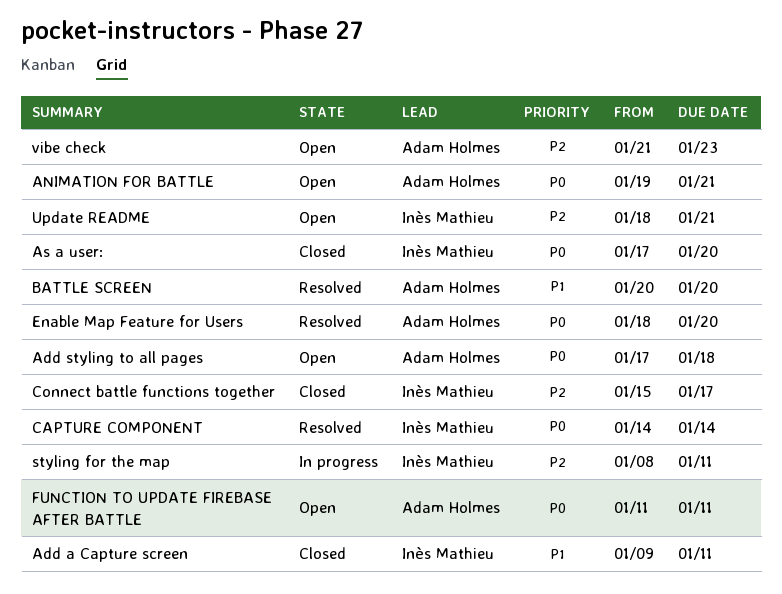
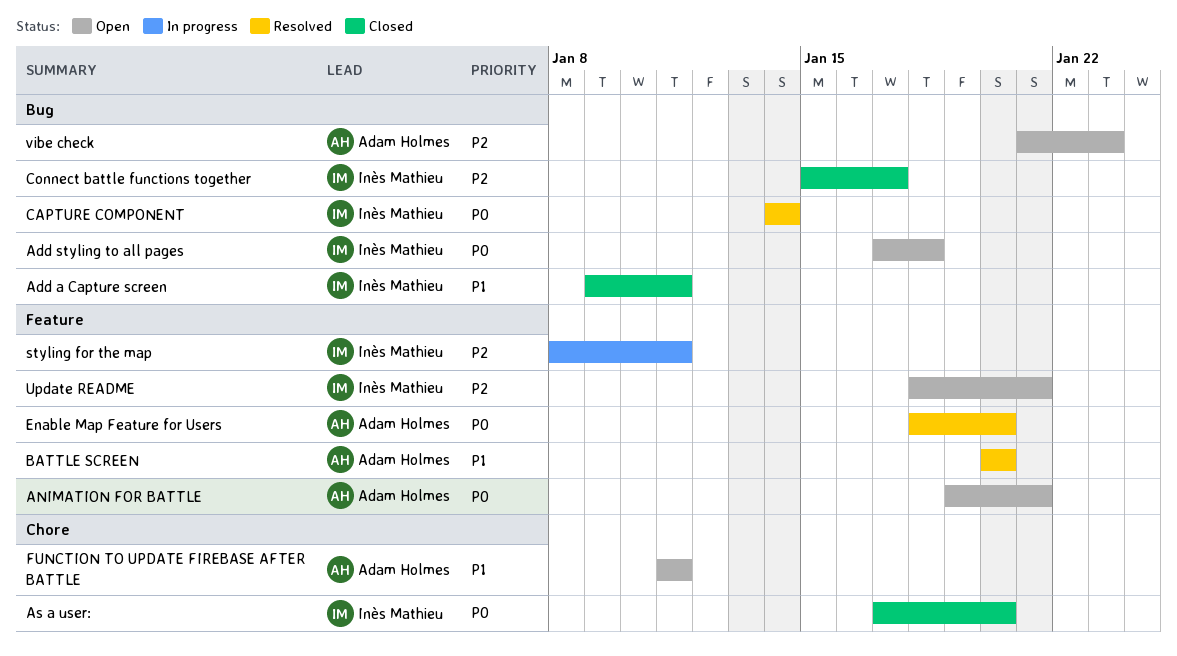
Add styling to all pages, owner: Adam Holmes -> Inès Mathieu
FUNCTION TO UPDATE FIREBASE AFTER BATTLE, priority: P0 -> P1

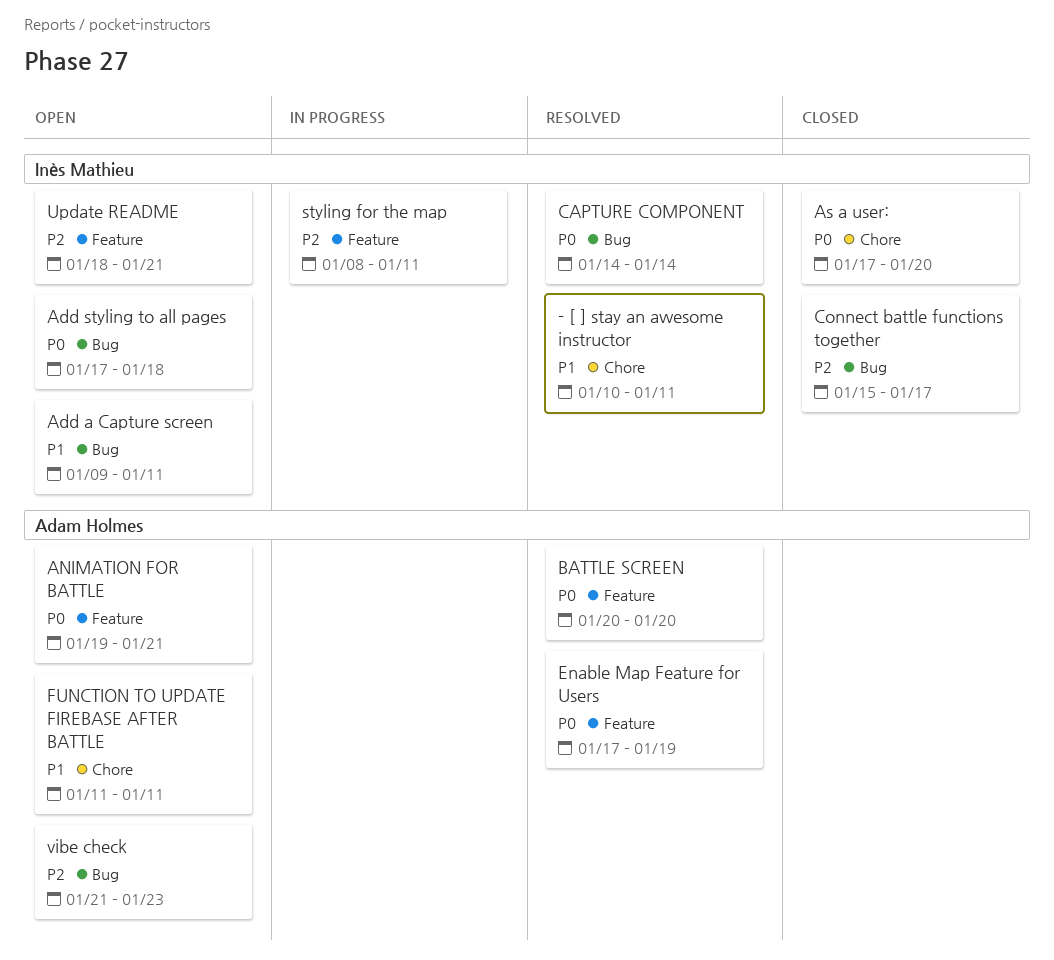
- [ ] stay an awesome instructor: none -> present
Add a Capture screen, status: Closed -> Open
BATTLE SCREEN, priority: P1 -> P0
Enable Map Feature for Users, start: Jan 18 -> Jan 17
Enable Map Feature for Users, due: Jan 20 -> Jan 19

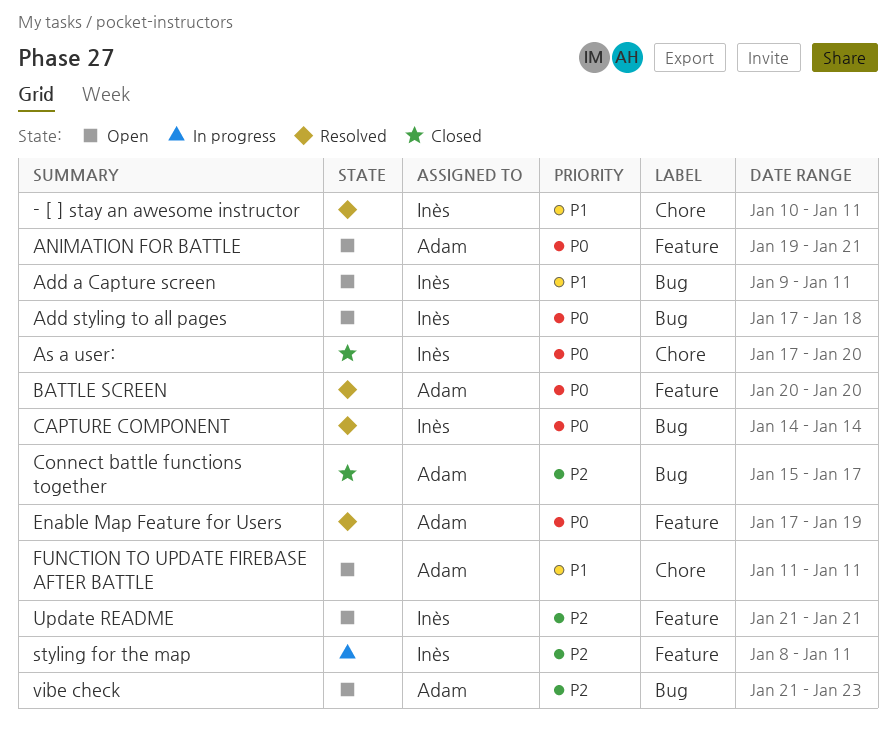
Connect battle functions together, owner: Inès Mathieu -> Adam Holmes
Update README, start: Jan 18 -> Jan 21

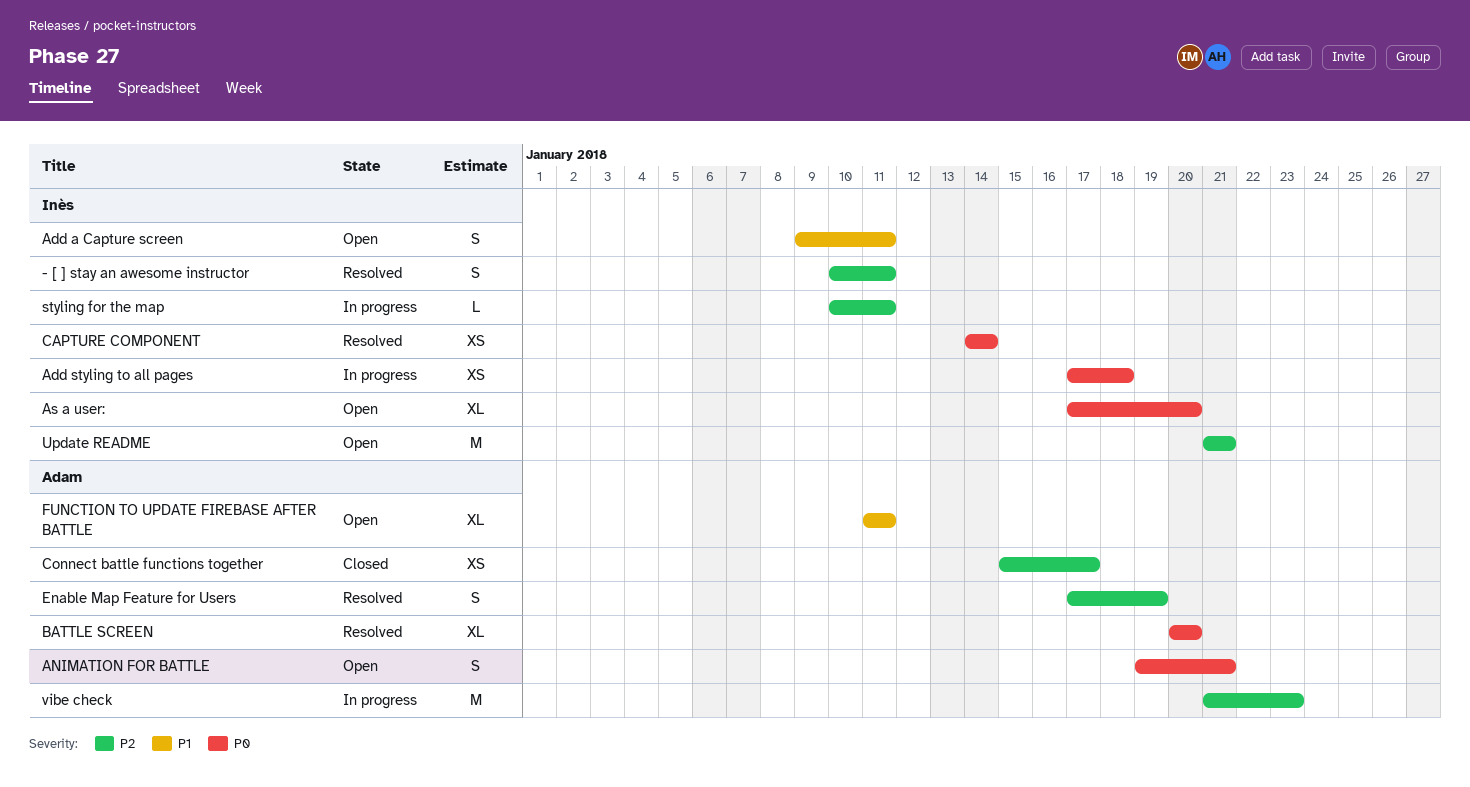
- [ ] stay an awesome instructor, priority: P1 -> P2
Add styling to all pages, status: Open -> In progress
As a user:, status: Closed -> Open
Enable Map Feature for Users, priority: P0 -> P2
styling for the map, start: Jan 8 -> Jan 10
vibe check, status: Open -> In progress

